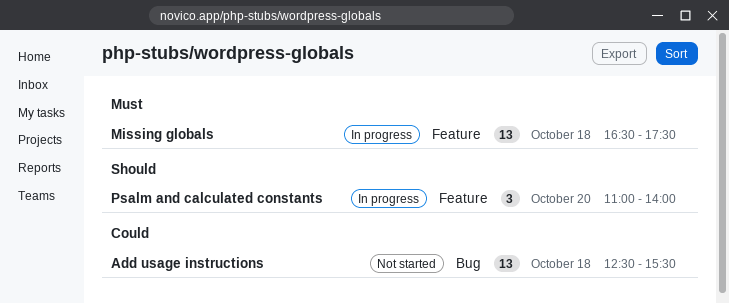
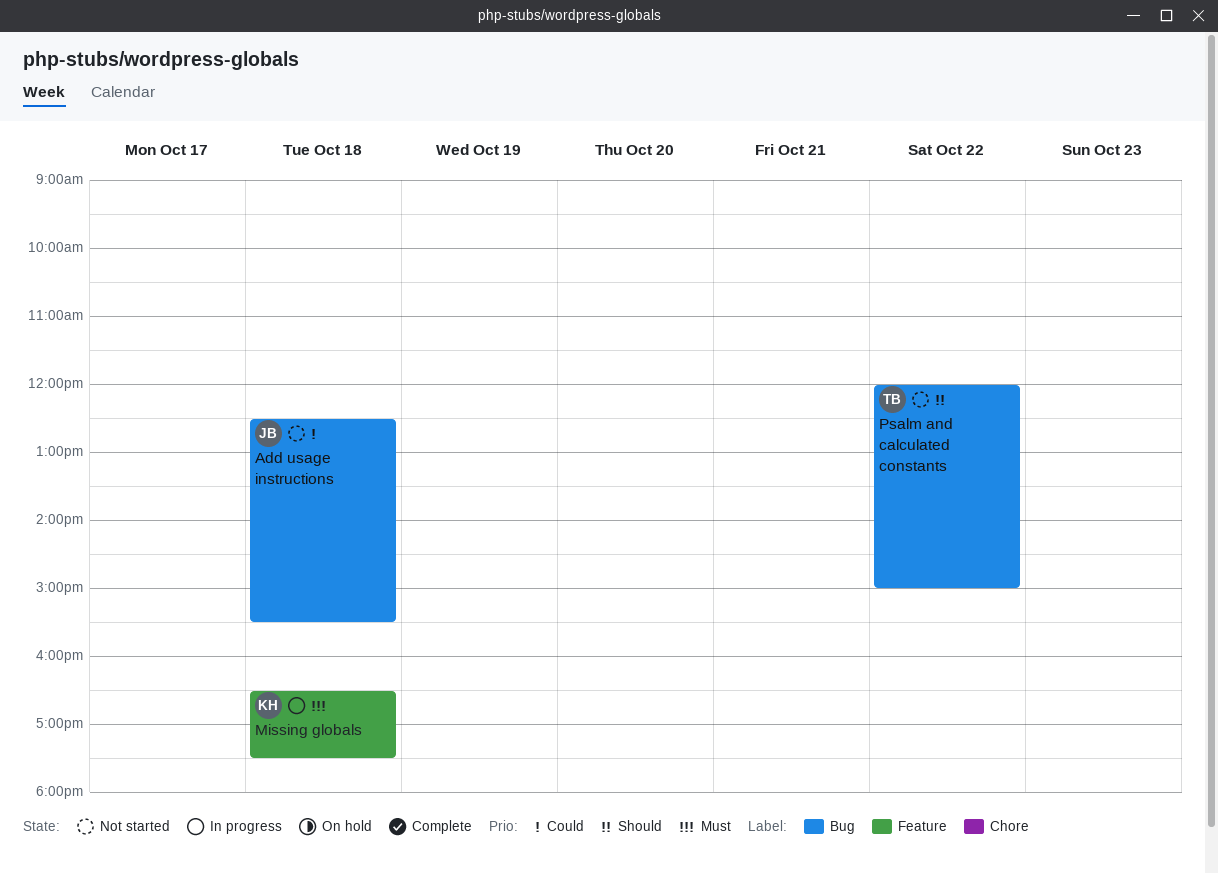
Psalm and calculated constants, status: In progress -> Not started
Psalm and calculated constants, label: Feature -> Bug
Psalm and calculated constants, day: Oct 20 -> Oct 22
Psalm and calculated constants, begins: 11:00 -> 12:00
Psalm and calculated constants, ends: 14:00 -> 15:00

